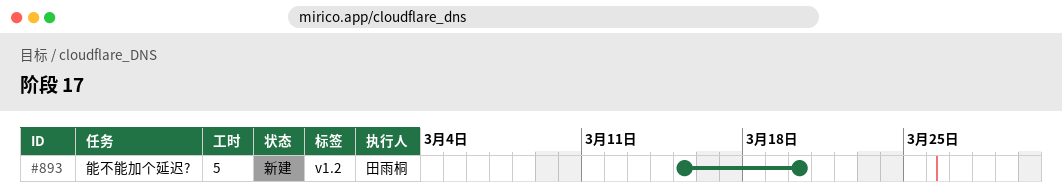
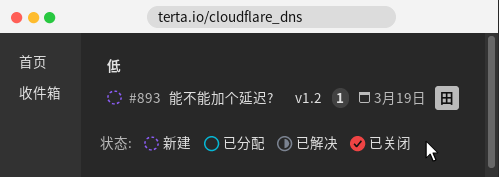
#893, estimate: 5 -> 1
#893, due: Mar 20 -> Mar 19

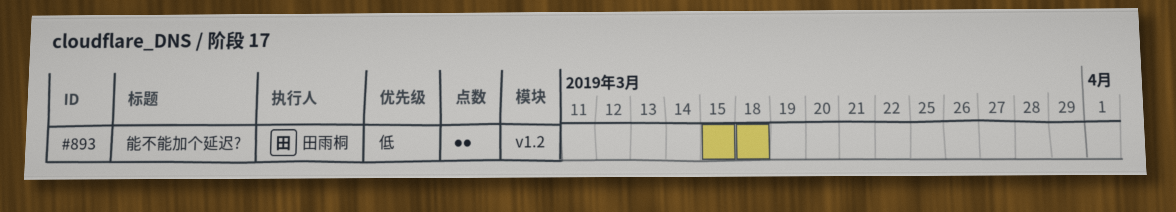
#893, estimate: 1 -> 2
#893, due: Mar 19 -> Mar 18

